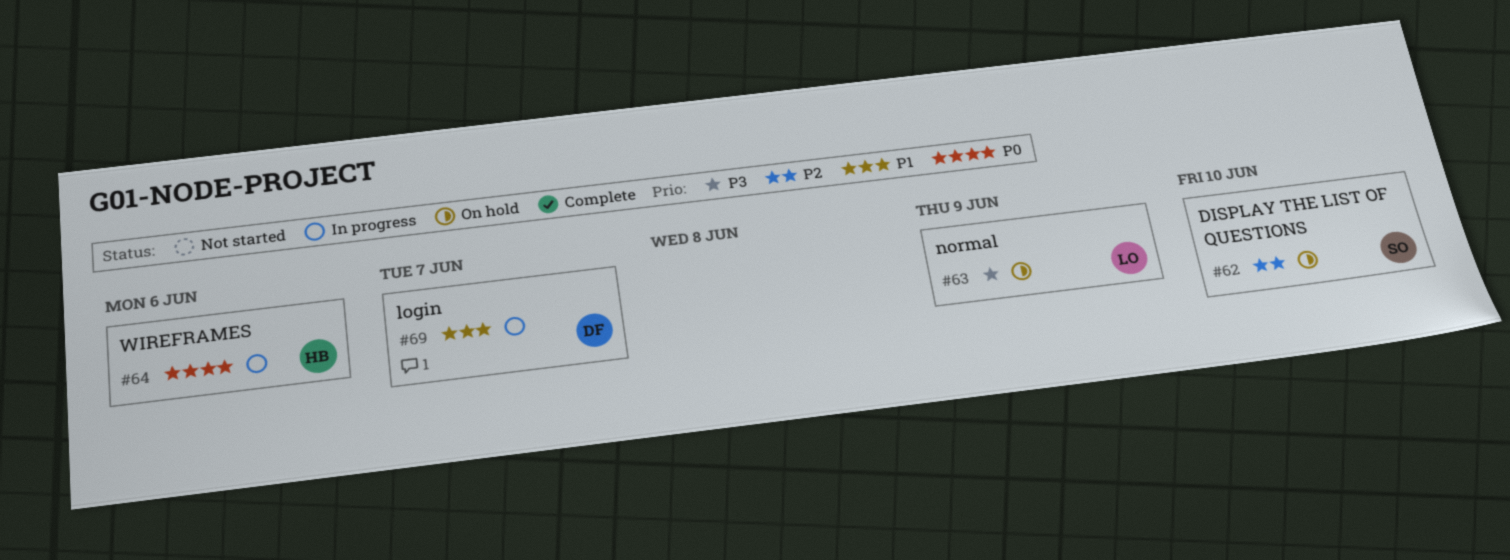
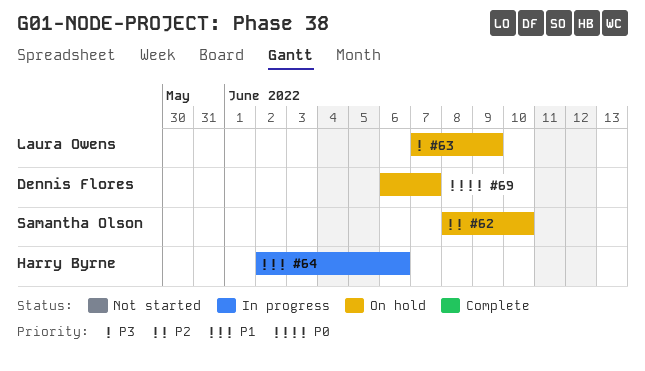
#64, priority: P0 -> P1
#69, status: In progress -> On hold
#69, priority: P1 -> P0

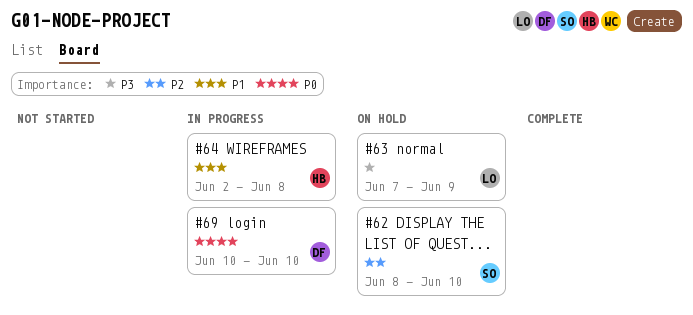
#64, due: Jun 6 -> Jun 8
#69, status: On hold -> In progress
#69, start: Jun 6 -> Jun 10
#69, due: Jun 7 -> Jun 10

